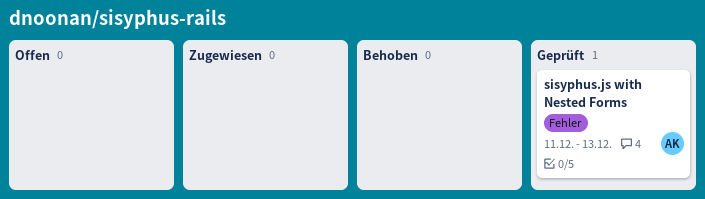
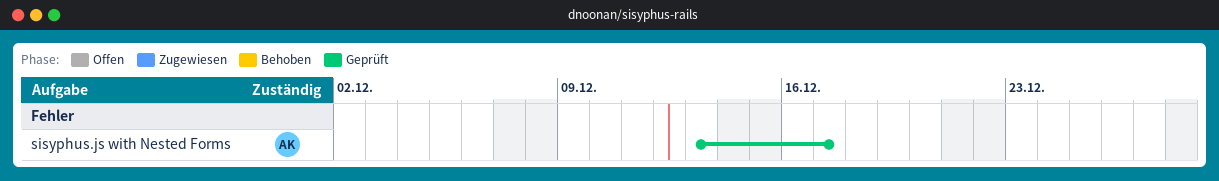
sisyphus.js with Nested Forms, start: Dec 11 -> Dec 13
sisyphus.js with Nested Forms, due: Dec 13 -> Dec 17

